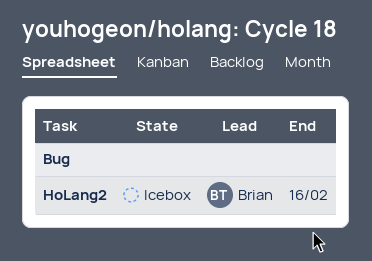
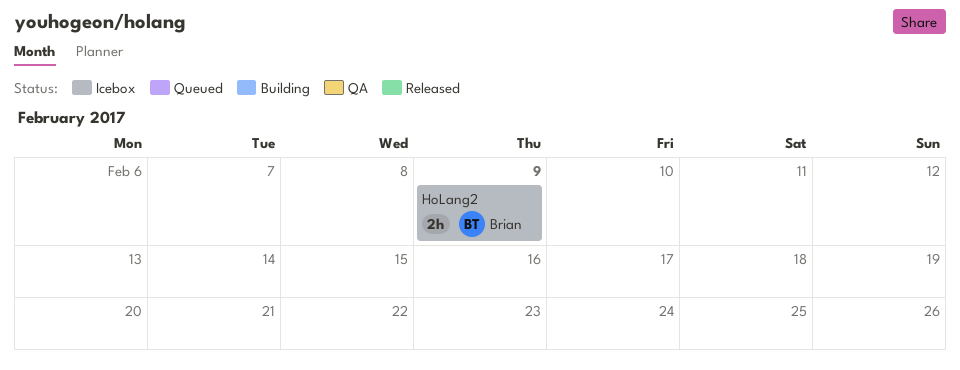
HoLang2, due: Feb 16 -> Feb 9

